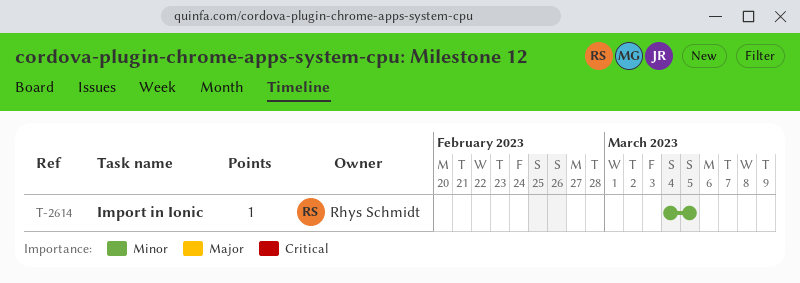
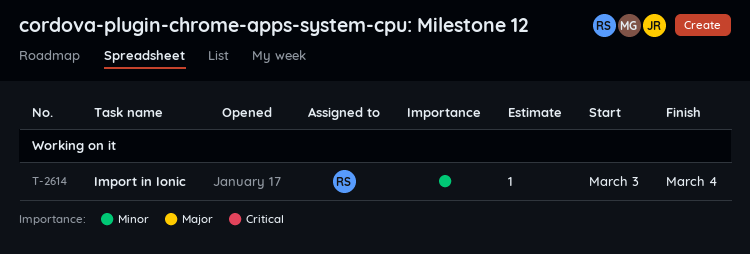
T-2614, start: Mar 4 -> Mar 3
T-2614, due: Mar 5 -> Mar 4

